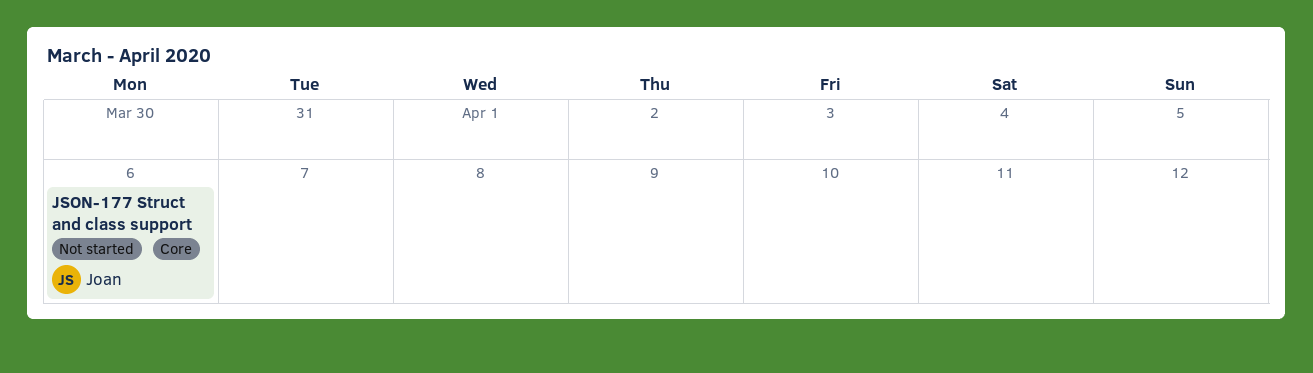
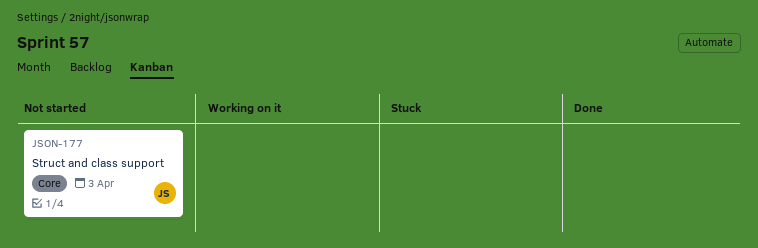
JSON-177, due: Apr 6 -> Apr 3

